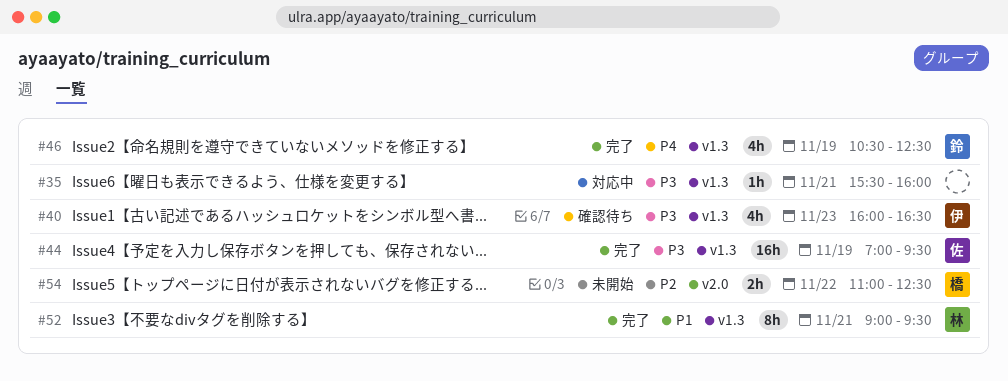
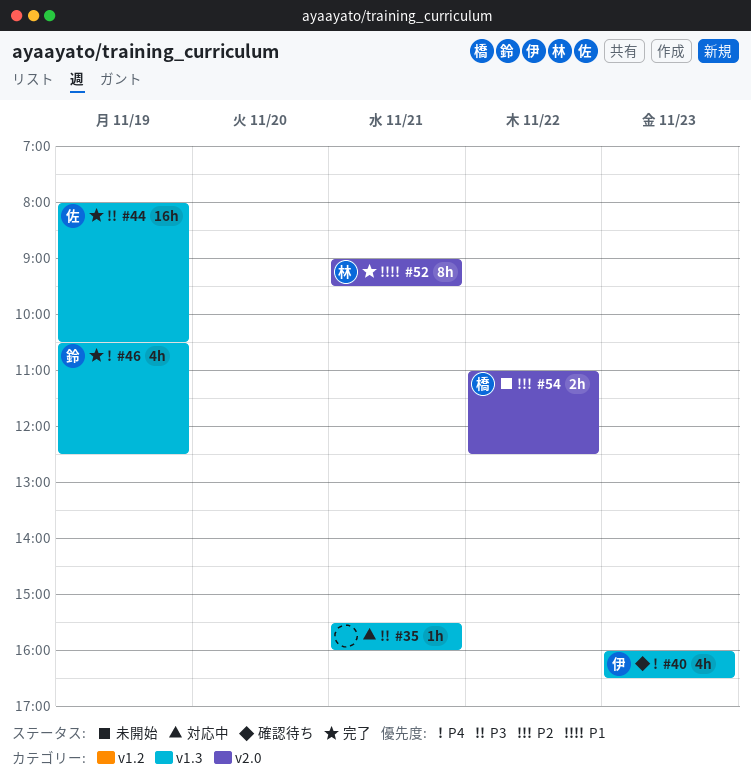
#40, priority: P3 -> P4
#44, begins: 07:00 -> 08:00
#44, ends: 09:30 -> 10:30
#52, label: v1.3 -> v2.0

